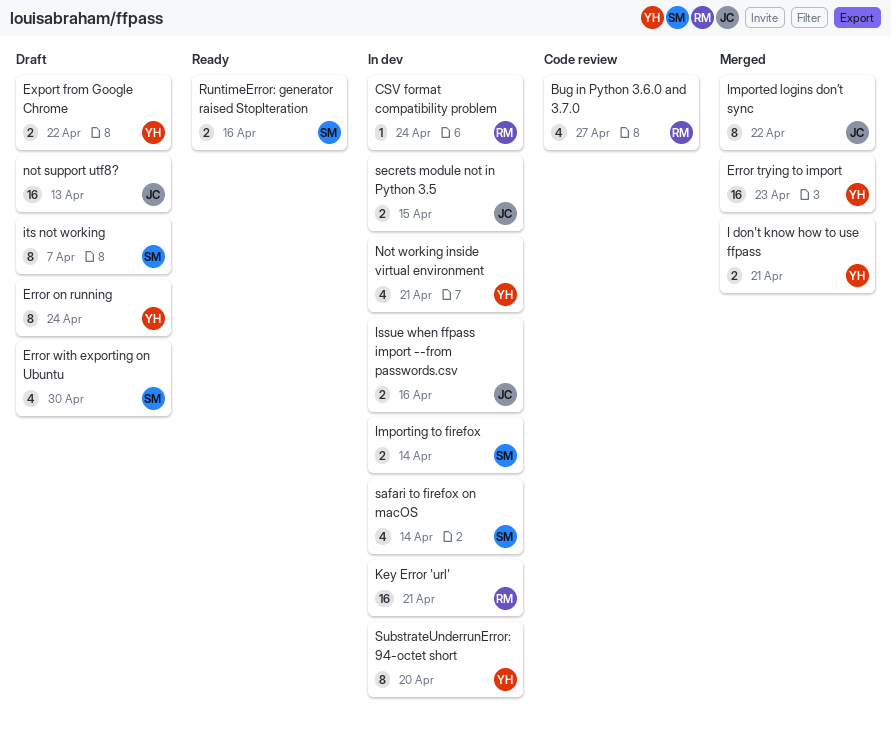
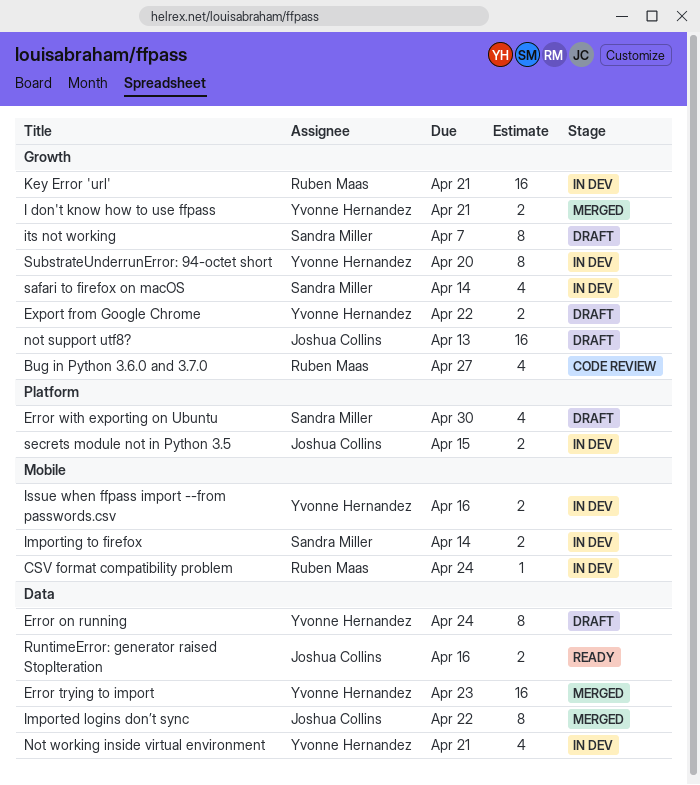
Issue when ffpass import --from passwords.csv, owner: Joshua Collins -> Yvonne Hernandez
RuntimeError: generator raised StopIteration, owner: Sandra Miller -> Joshua Collins

